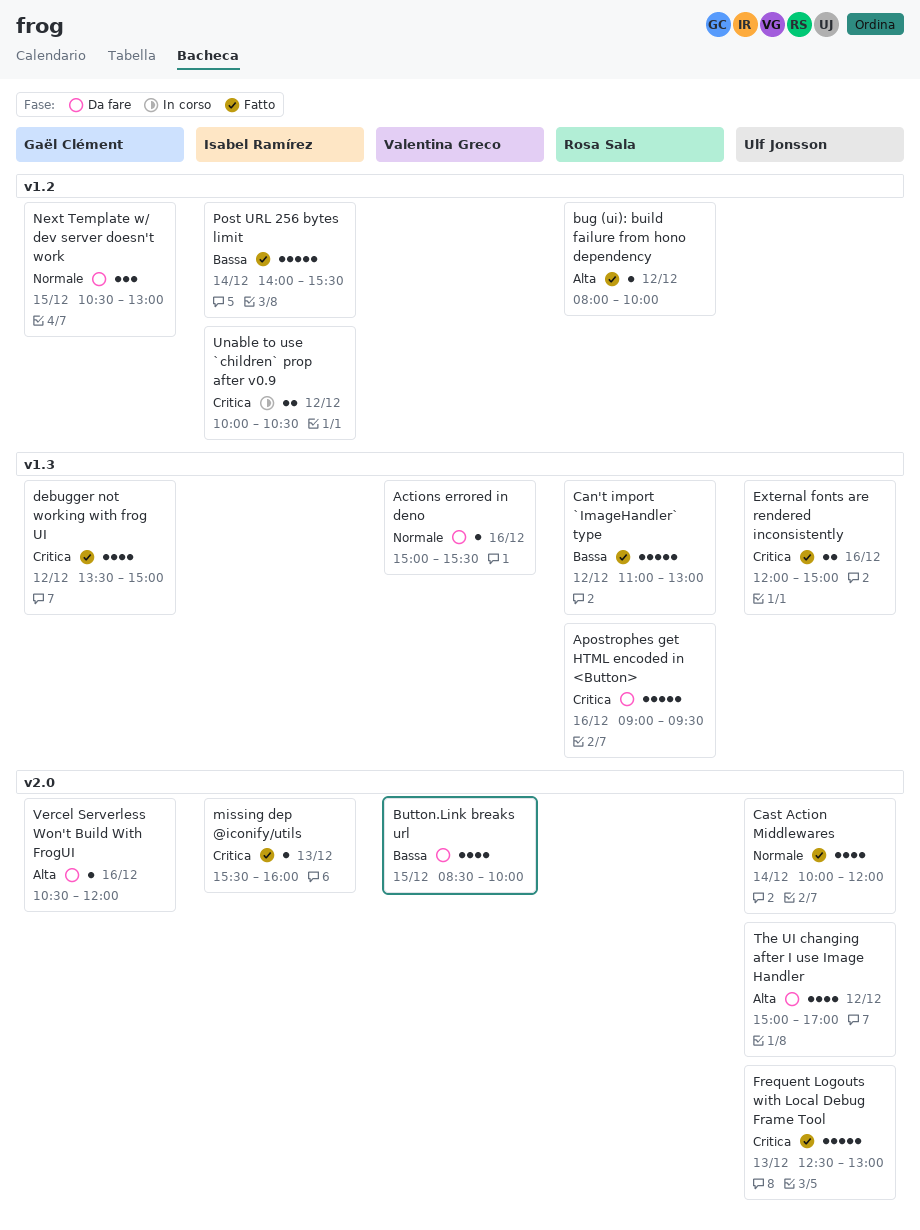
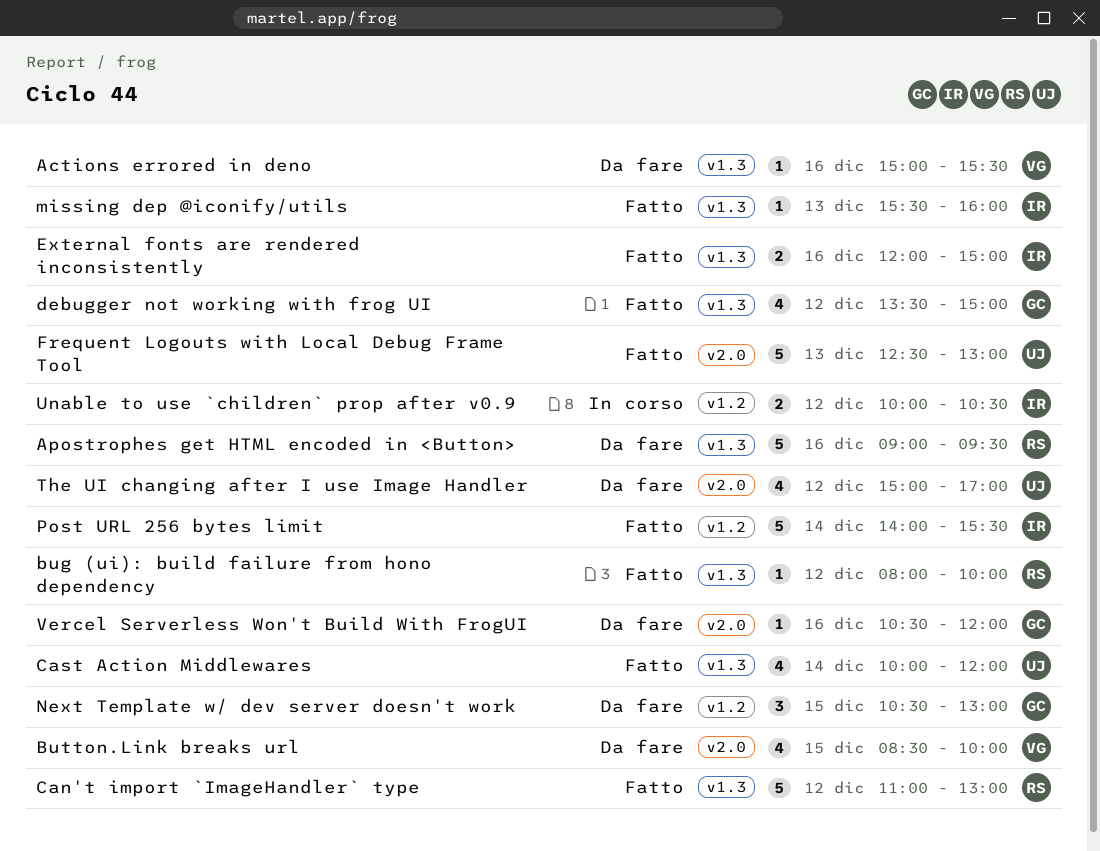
bug (ui): build failure from hono dependency, label: v1.2 -> v1.3
Cast Action Middlewares, label: v2.0 -> v1.3
External fonts are rendered inconsistently, owner: Ulf Jonsson -> Isabel Ramírez
missing dep @iconify/utils, label: v2.0 -> v1.3

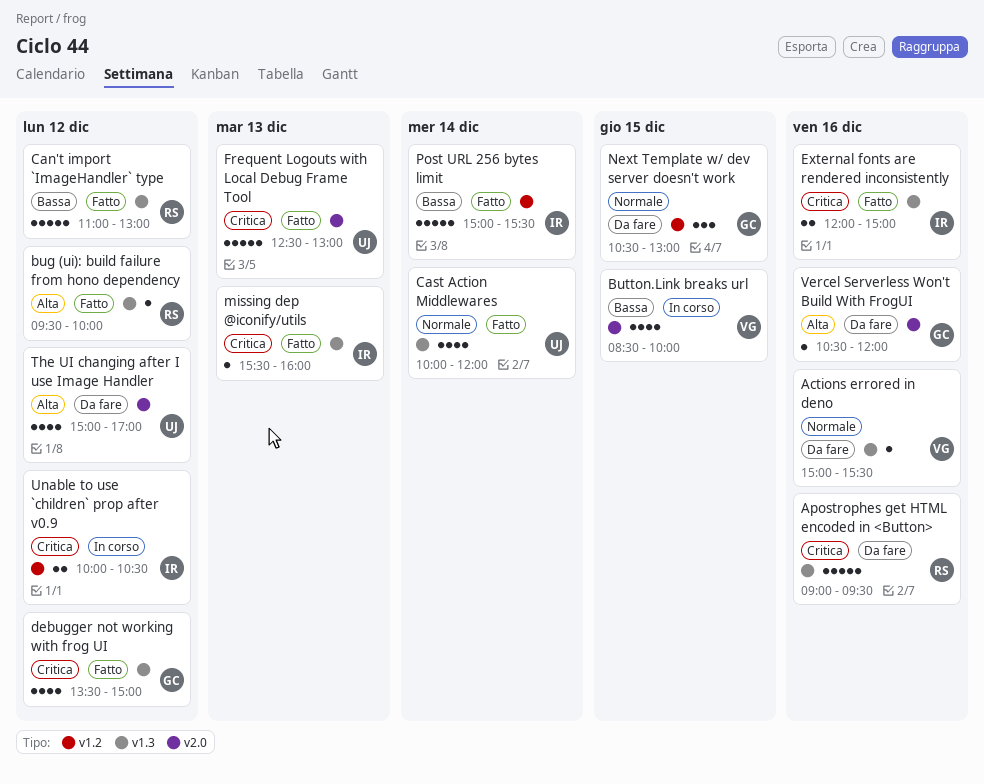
bug (ui): build failure from hono dependency, begins: 08:00 -> 09:30
Button.Link breaks url, status: Da fare -> In corso
Post URL 256 bytes limit, begins: 14:00 -> 15:00

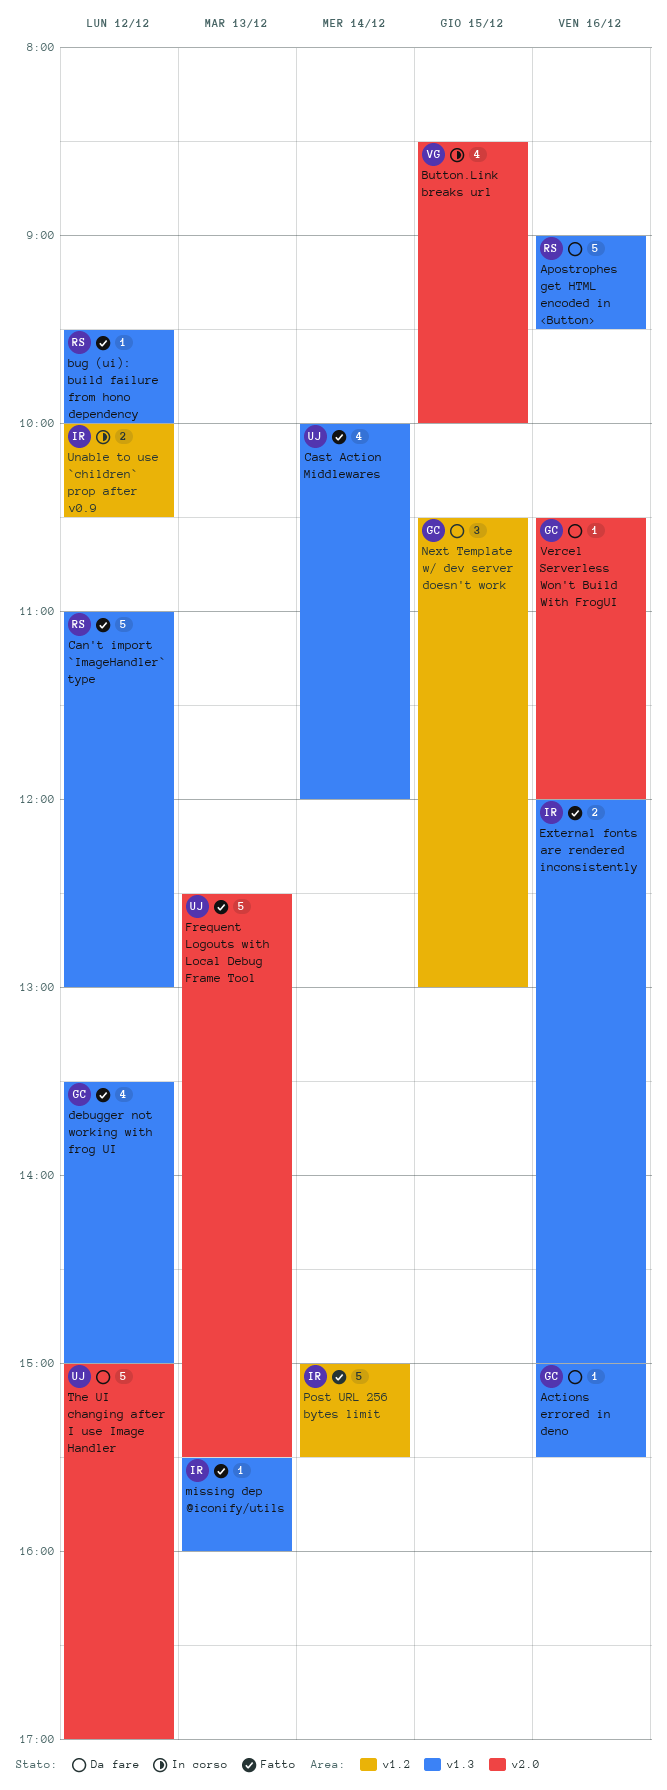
Actions errored in deno, owner: VG -> GC
Frequent Logouts with Local Debug Frame Tool, ends: 13:00 -> 15:30
The UI changing after I use Image Handler, estimate: 4 -> 5

